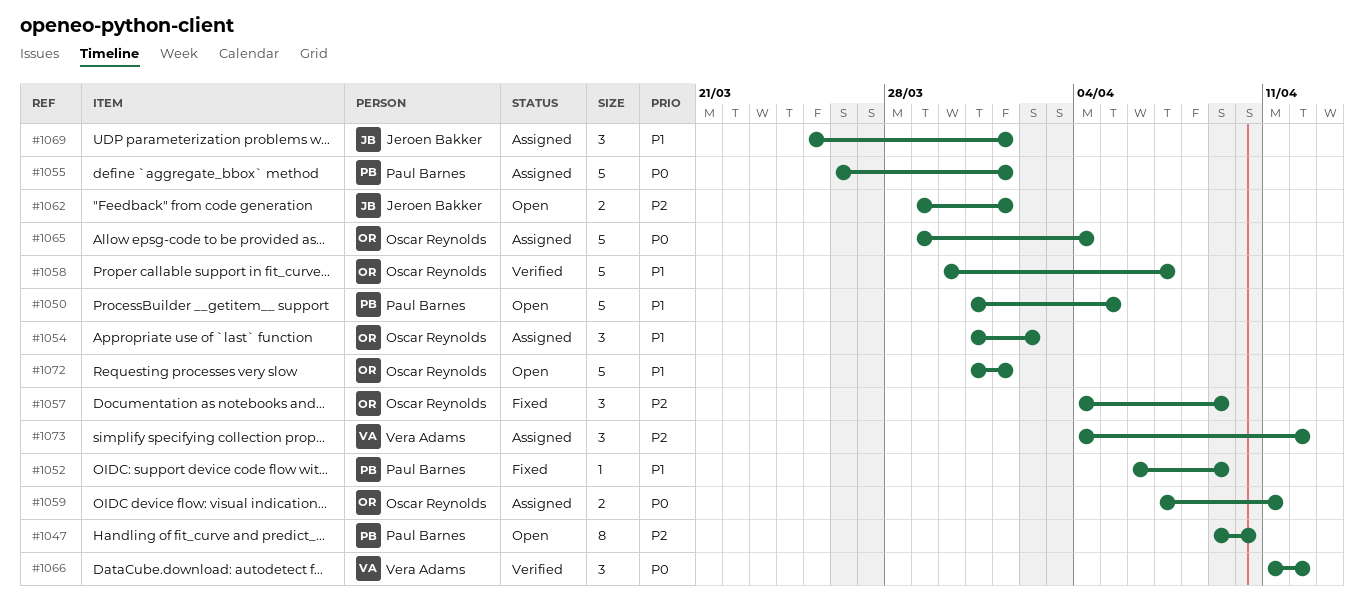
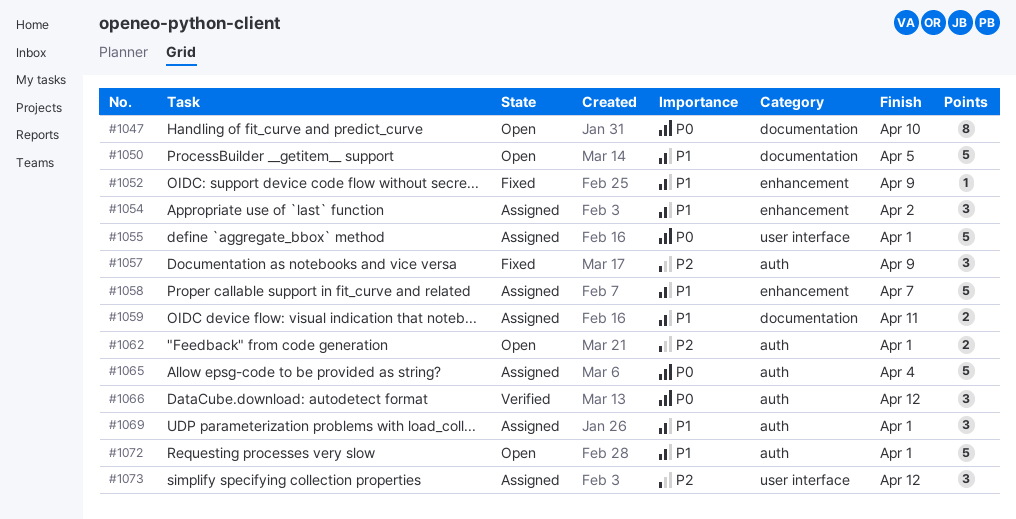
#1047, priority: P2 -> P0
#1058, status: Verified -> Assigned
#1059, priority: P0 -> P1

